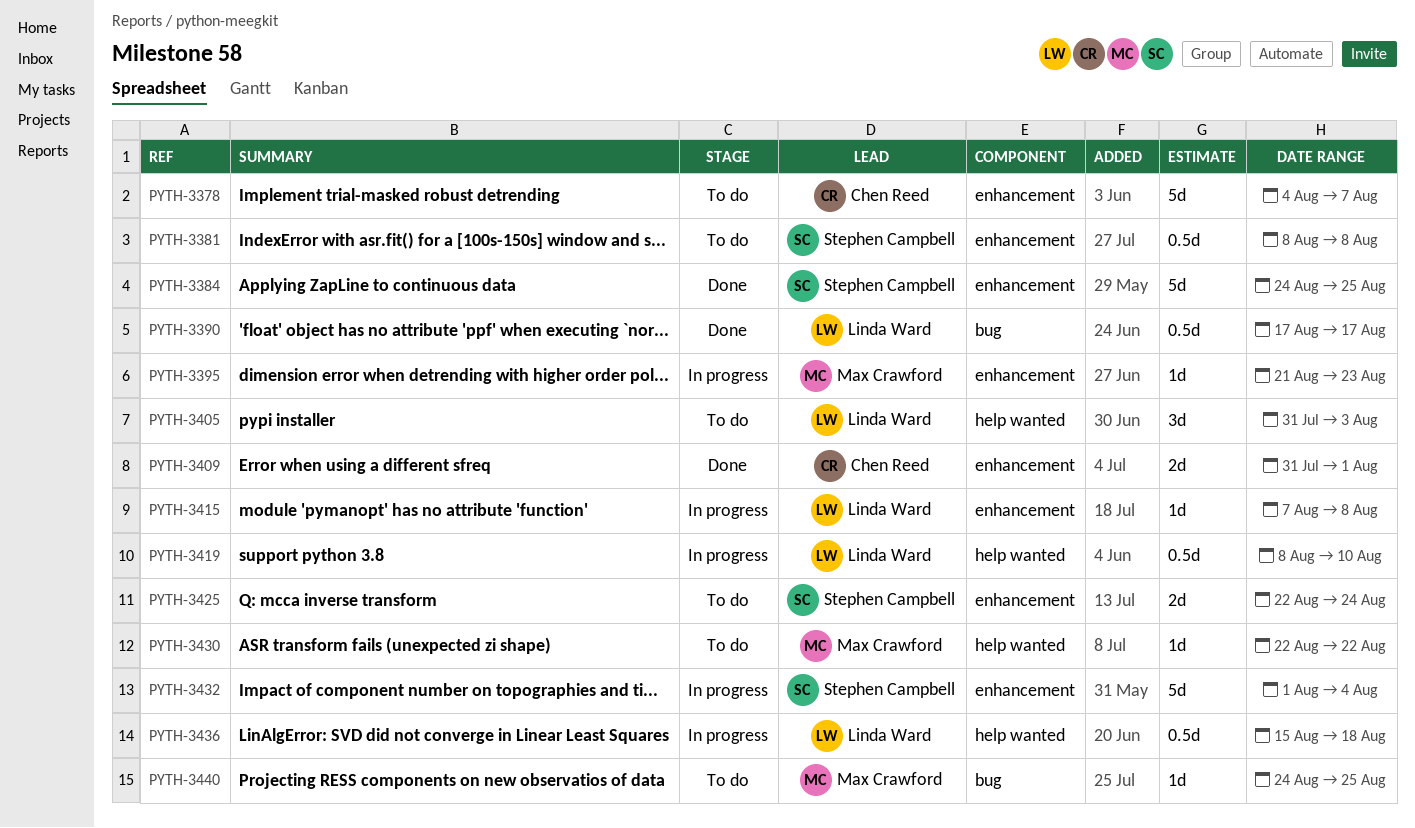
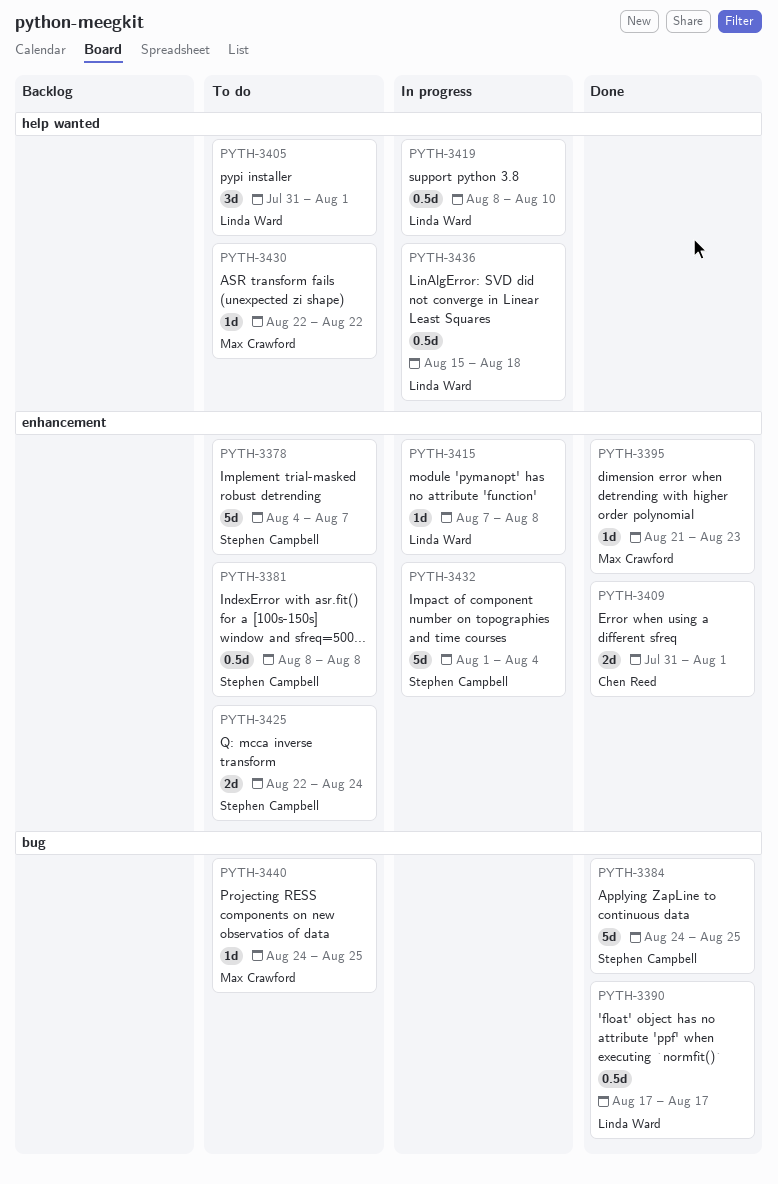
PYTH-3378, owner: Chen Reed -> Stephen Campbell
PYTH-3384, label: enhancement -> bug
PYTH-3395, status: In progress -> Done
PYTH-3405, due: Aug 3 -> Aug 1

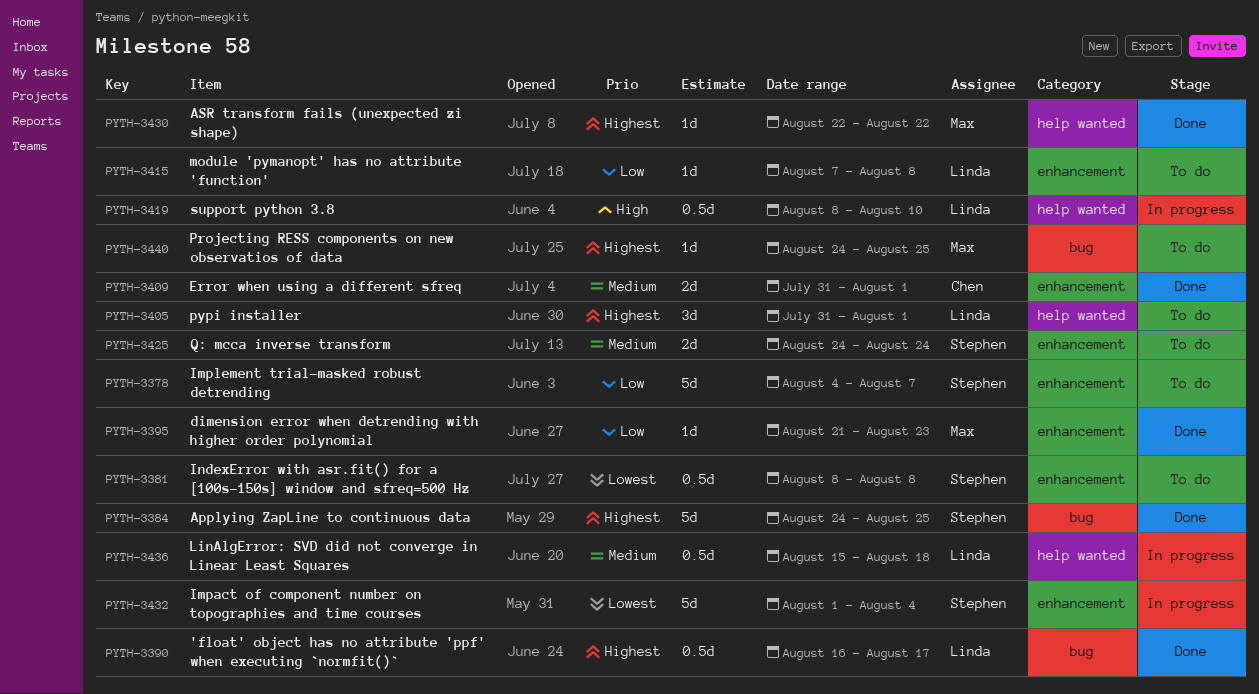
PYTH-3390, start: Aug 17 -> Aug 16
PYTH-3415, status: In progress -> To do
PYTH-3425, start: Aug 22 -> Aug 24
PYTH-3430, status: To do -> Done

